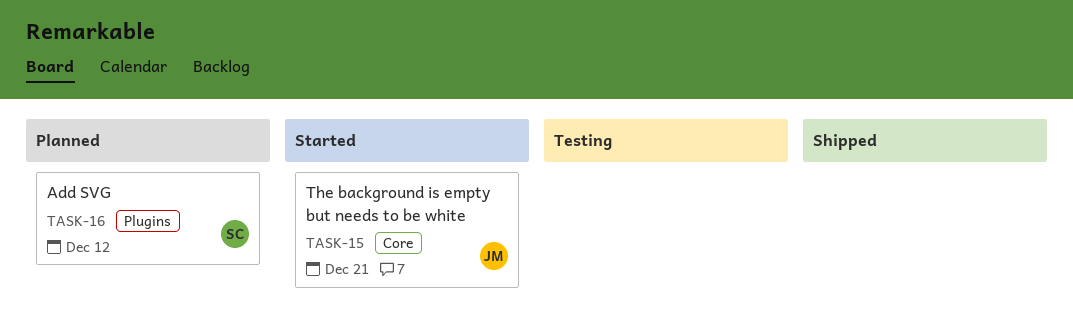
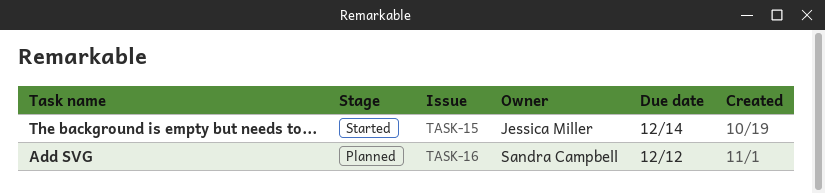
TASK-15, due: Dec 21 -> Dec 14

